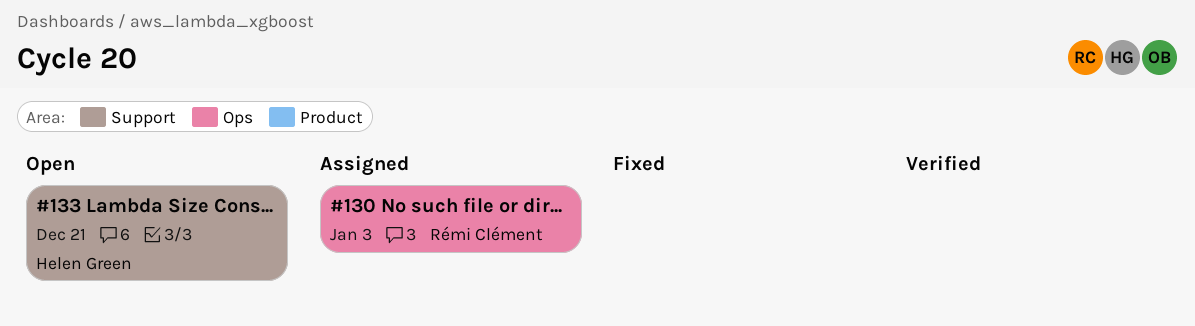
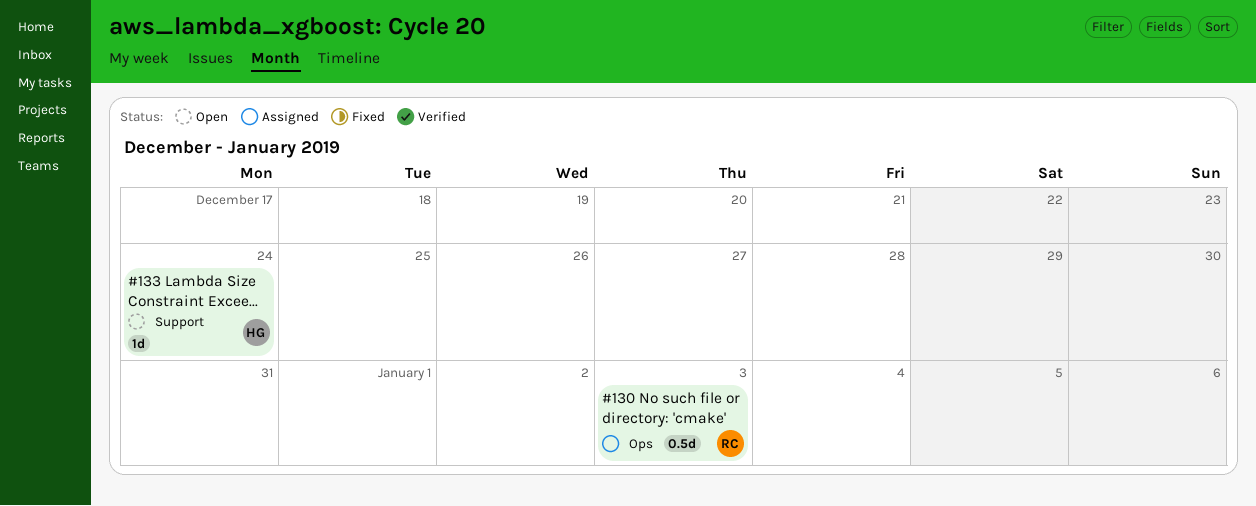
#133, due: Dec 21 -> Dec 24

